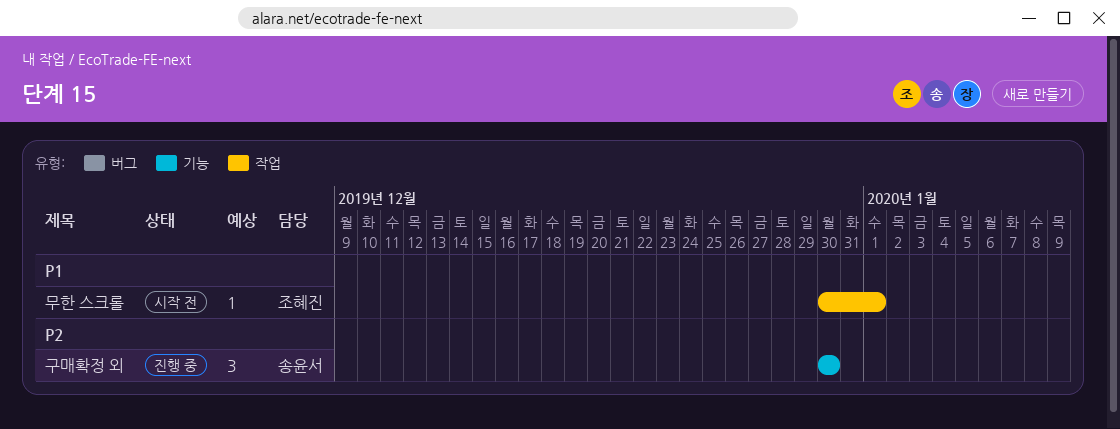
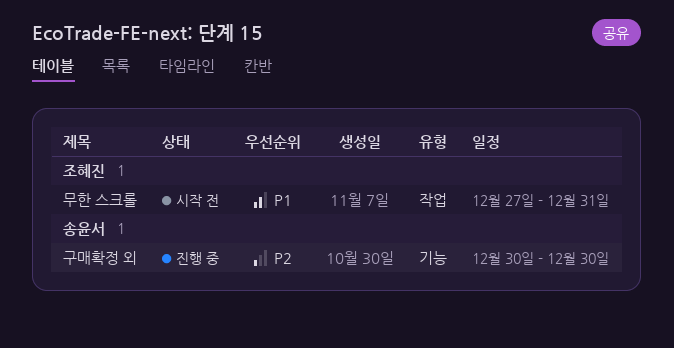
무한 스크롤, start: Dec 30 -> Dec 27
무한 스크롤, due: Jan 1 -> Dec 31

